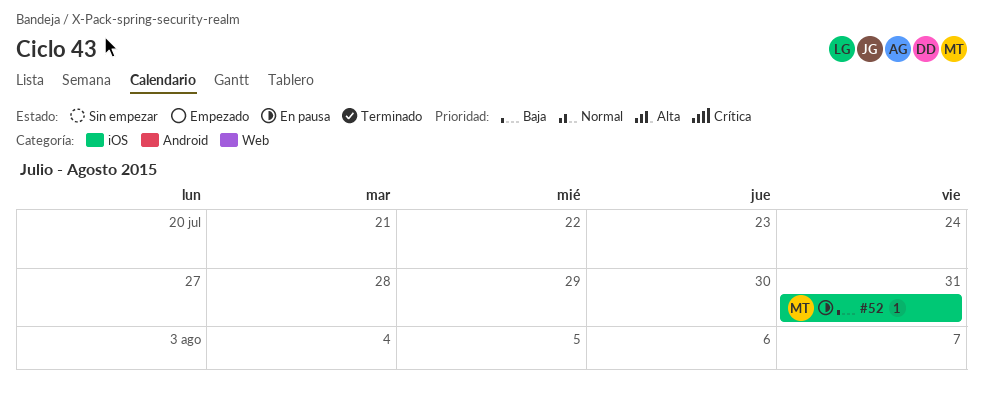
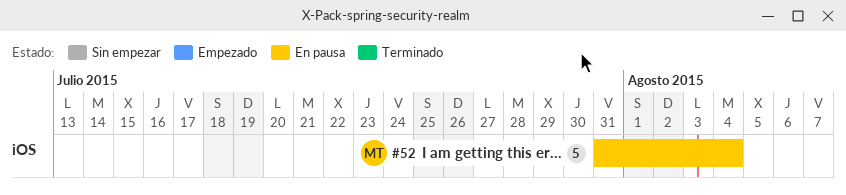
#52, estimate: 1 -> 5
#52, due: Jul 31 -> Aug 4

